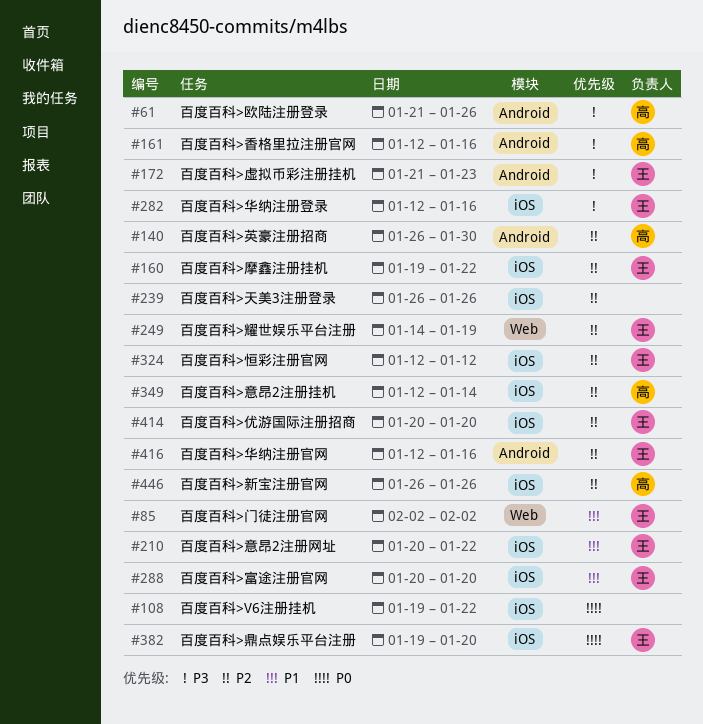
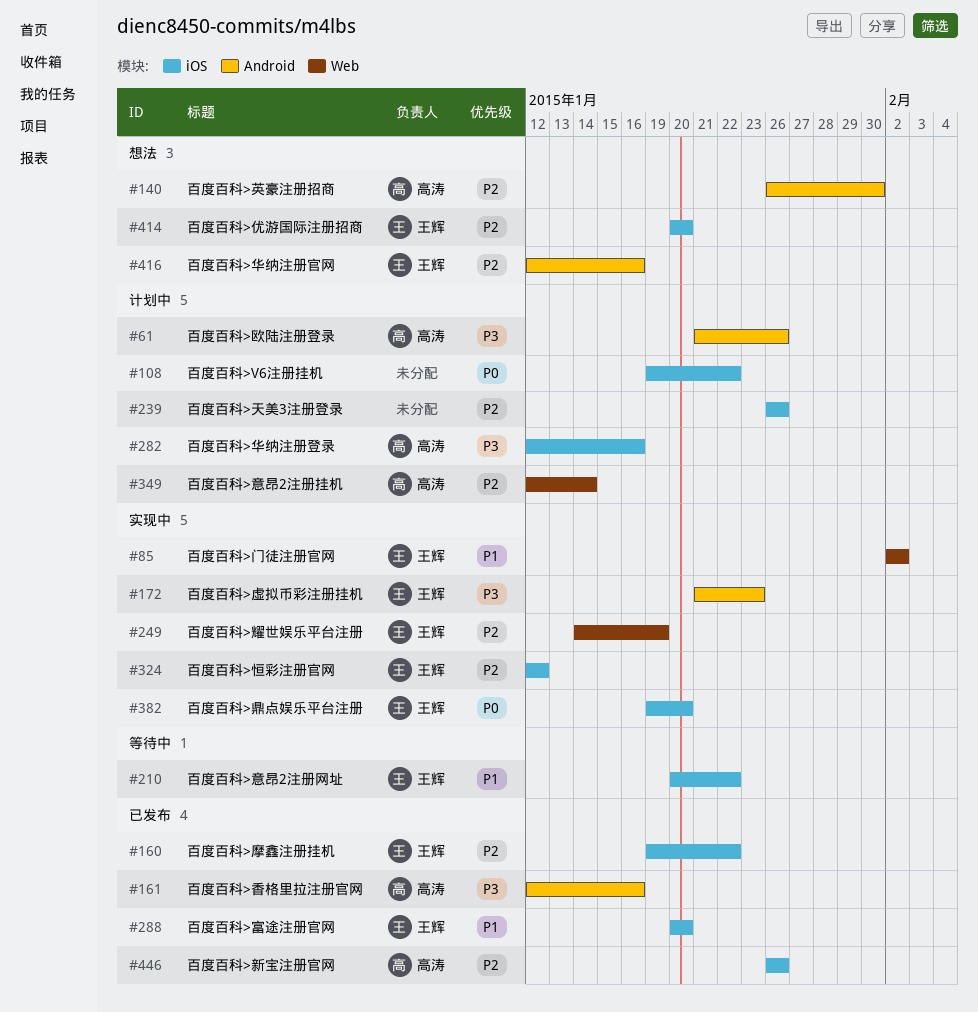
#282, owner: 王辉 -> 高涛
#349, label: iOS -> Web

